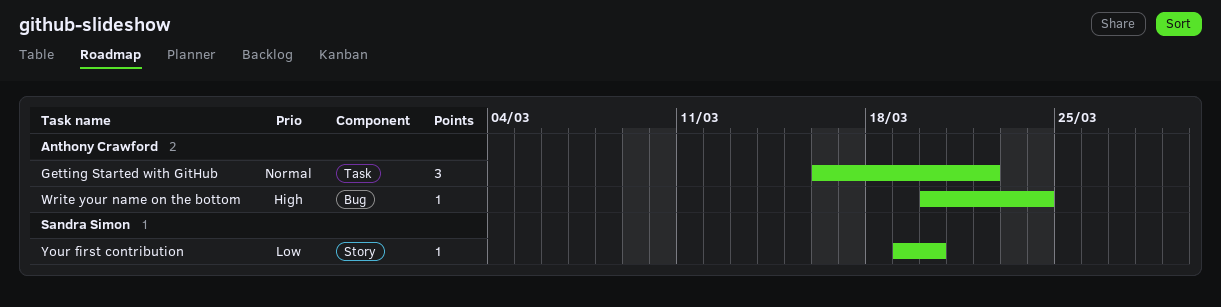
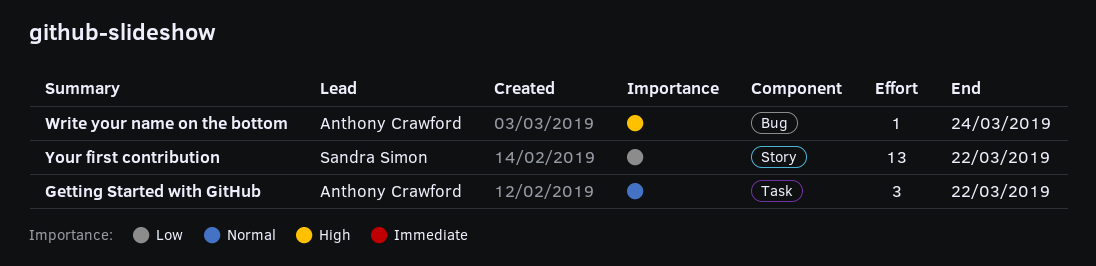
Your first contribution, estimate: 1 -> 13
Your first contribution, due: Mar 20 -> Mar 22

